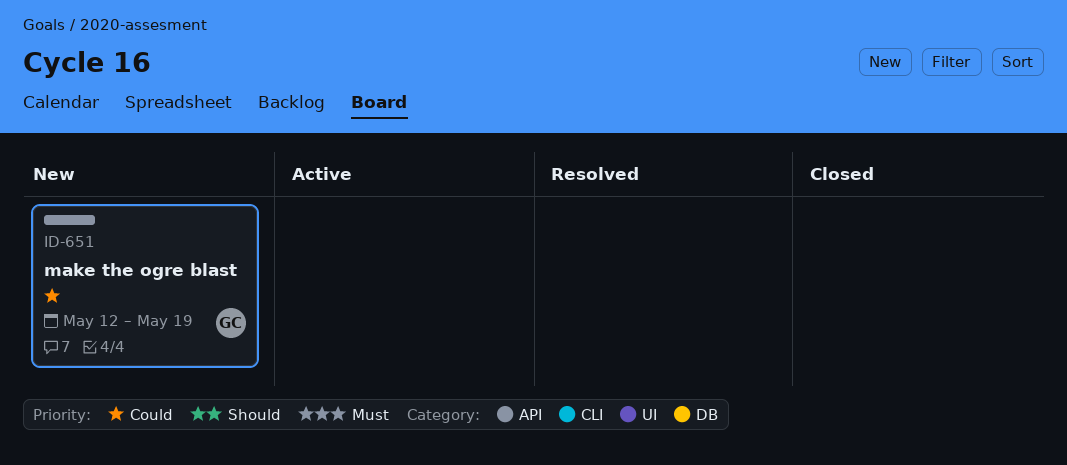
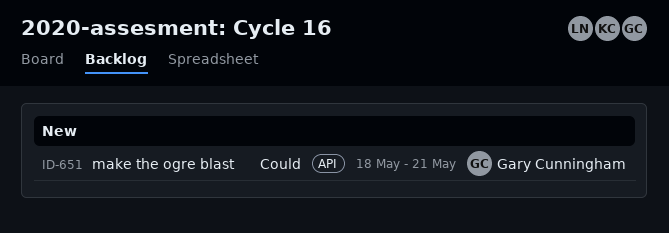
ID-651, start: May 12 -> May 18
ID-651, due: May 19 -> May 21

